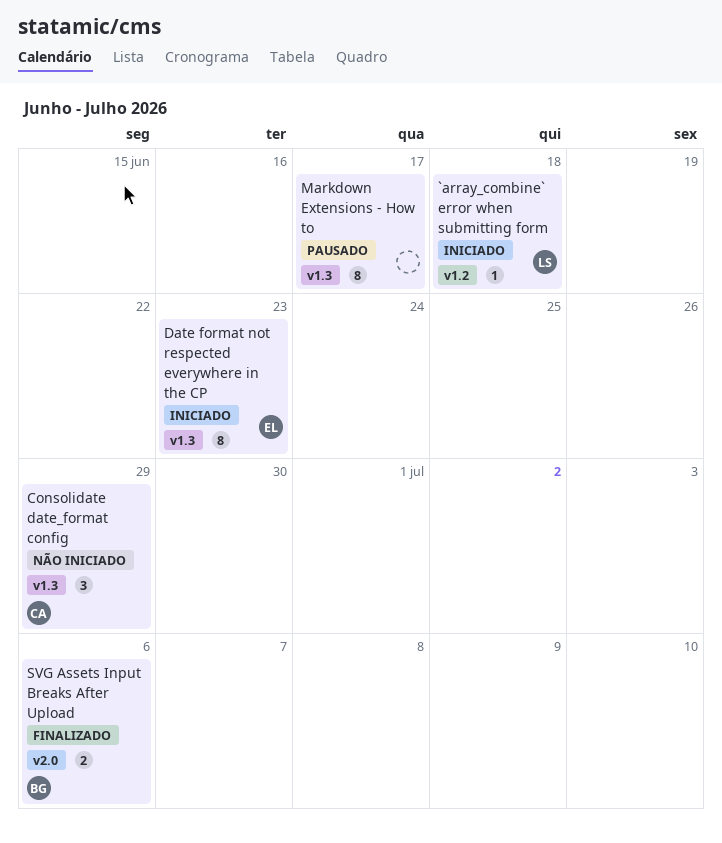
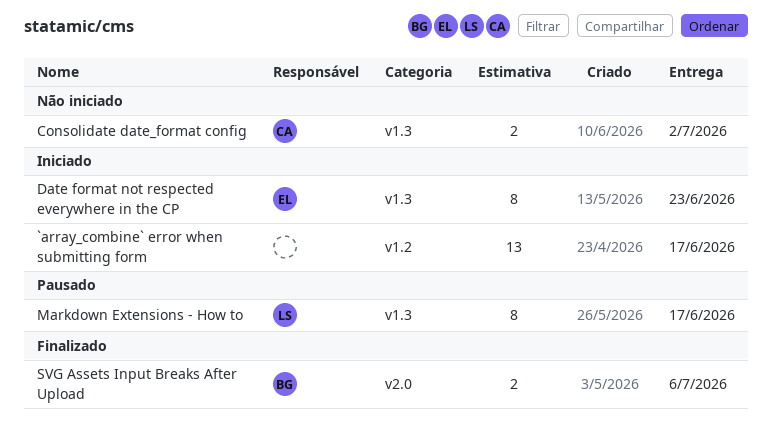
`array_combine` error when submitting form, owner: LS -> none
`array_combine` error when submitting form, estimate: 1 -> 13
`array_combine` error when submitting form, due: Jun 18 -> Jun 17
Consolidate date_format config, estimate: 3 -> 2
Consolidate date_format config, due: Jun 29 -> Jul 2
Markdown Extensions - How to, owner: none -> LS

